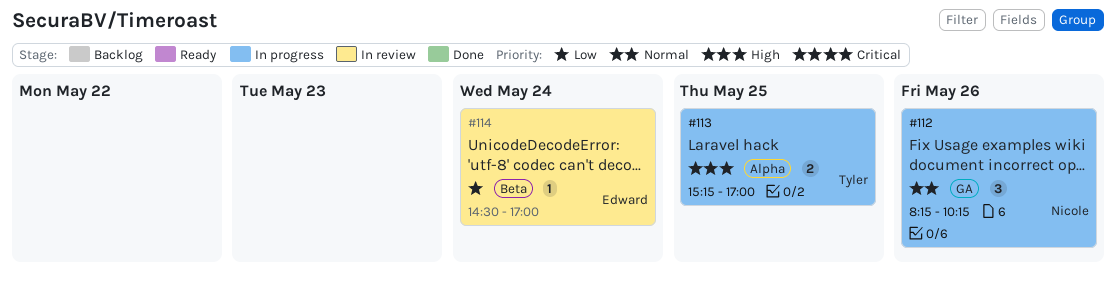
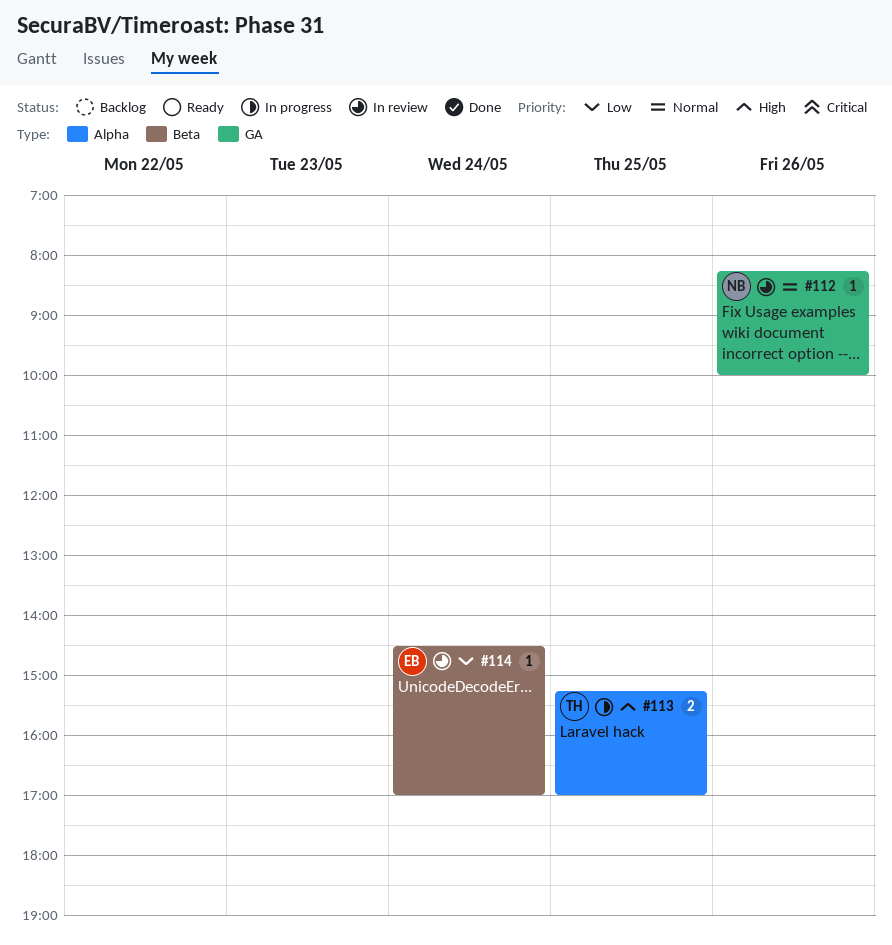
#112, status: In progress -> In review
#112, estimate: 3 -> 1
#112, ends: 10:15 -> 10:00

